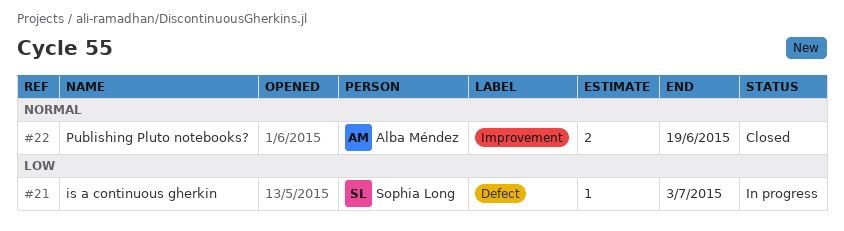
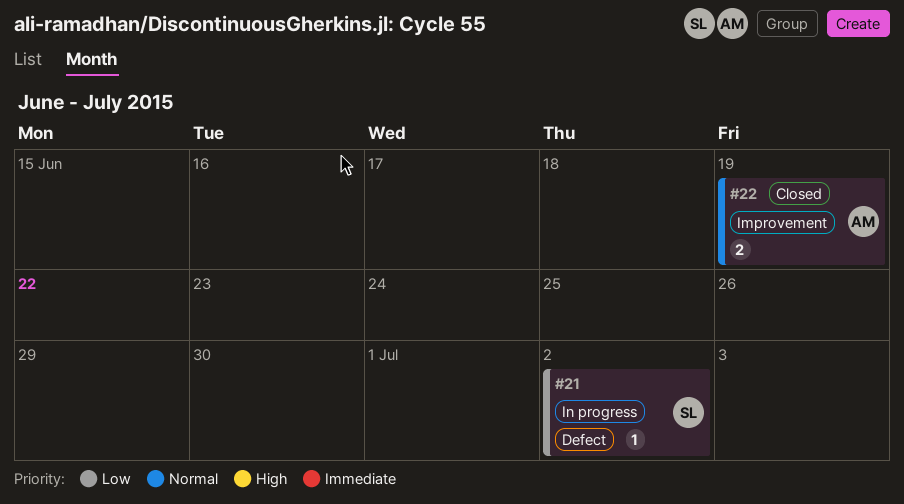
#21, due: Jul 3 -> Jul 2

